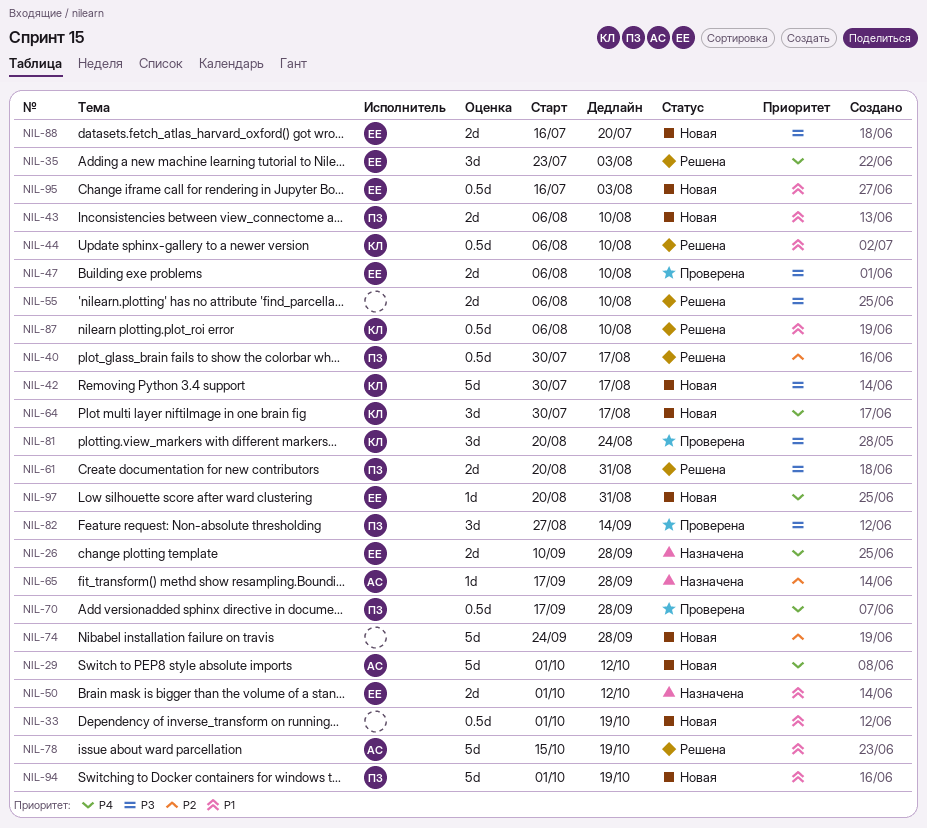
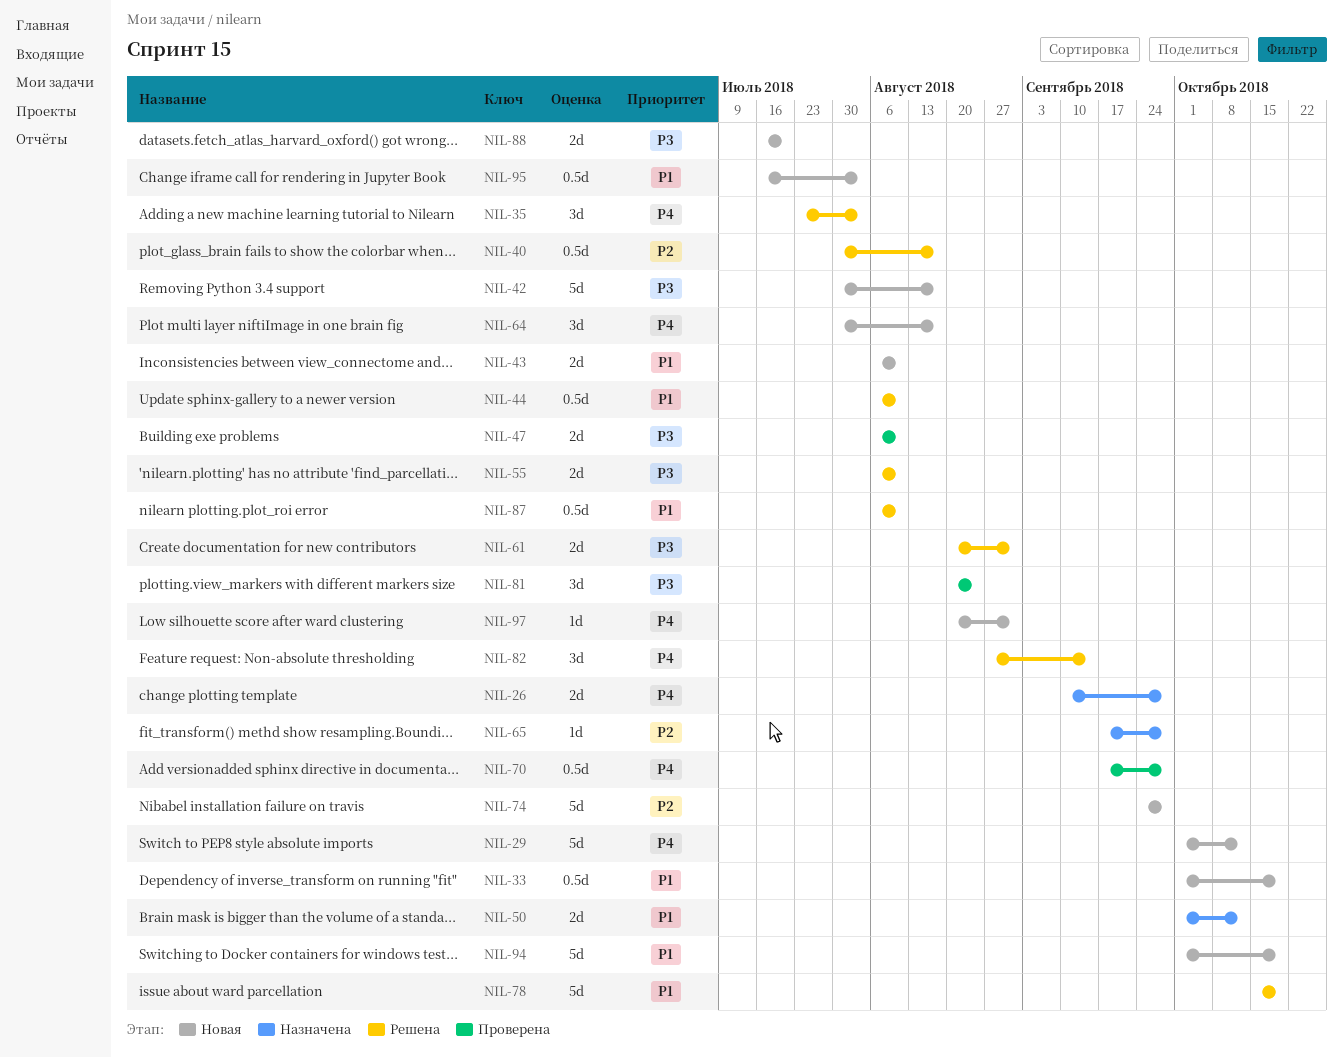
NIL-82, status: Проверена -> Решена
NIL-82, priority: P3 -> P4

